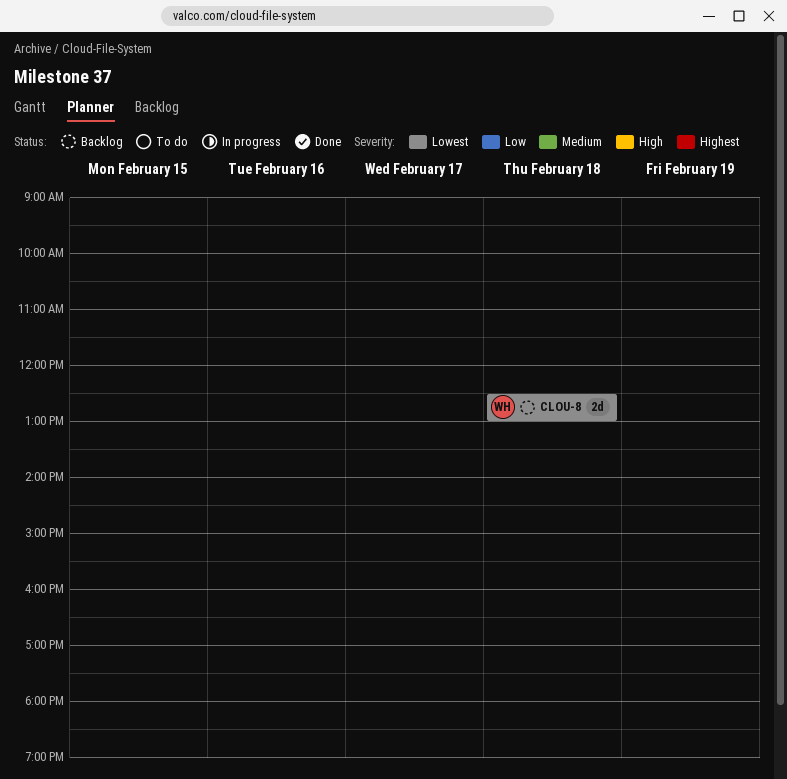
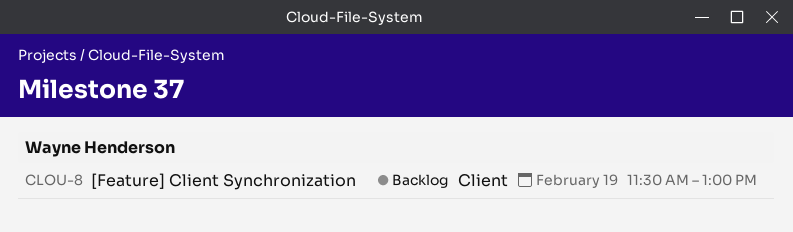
CLOU-8, day: Feb 18 -> Feb 19
CLOU-8, begins: 12:30 -> 11:30

